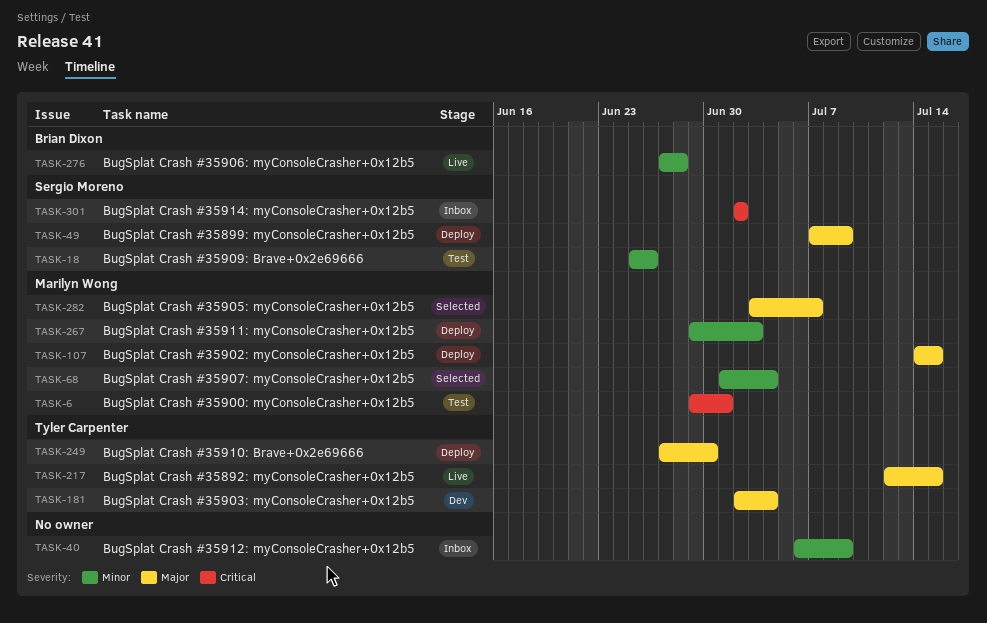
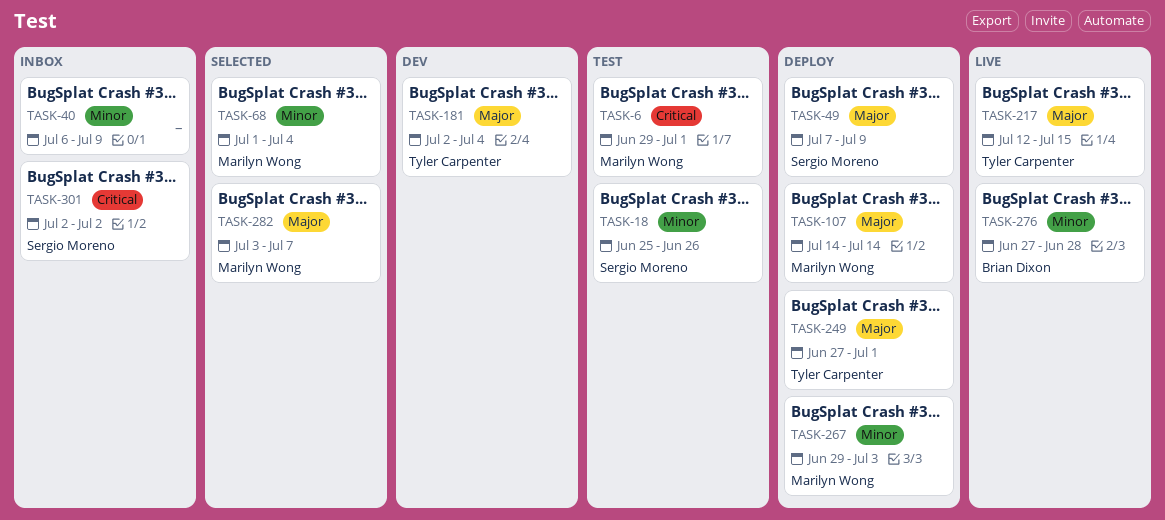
TASK-107, due: Jul 15 -> Jul 14
TASK-249, due: Jun 30 -> Jul 1

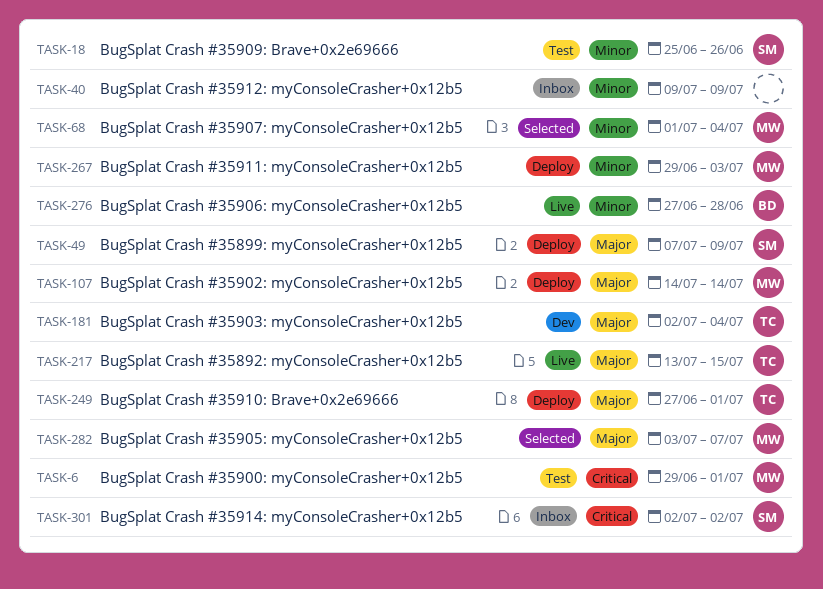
TASK-40, start: Jul 6 -> Jul 9
TASK-217, start: Jul 12 -> Jul 13

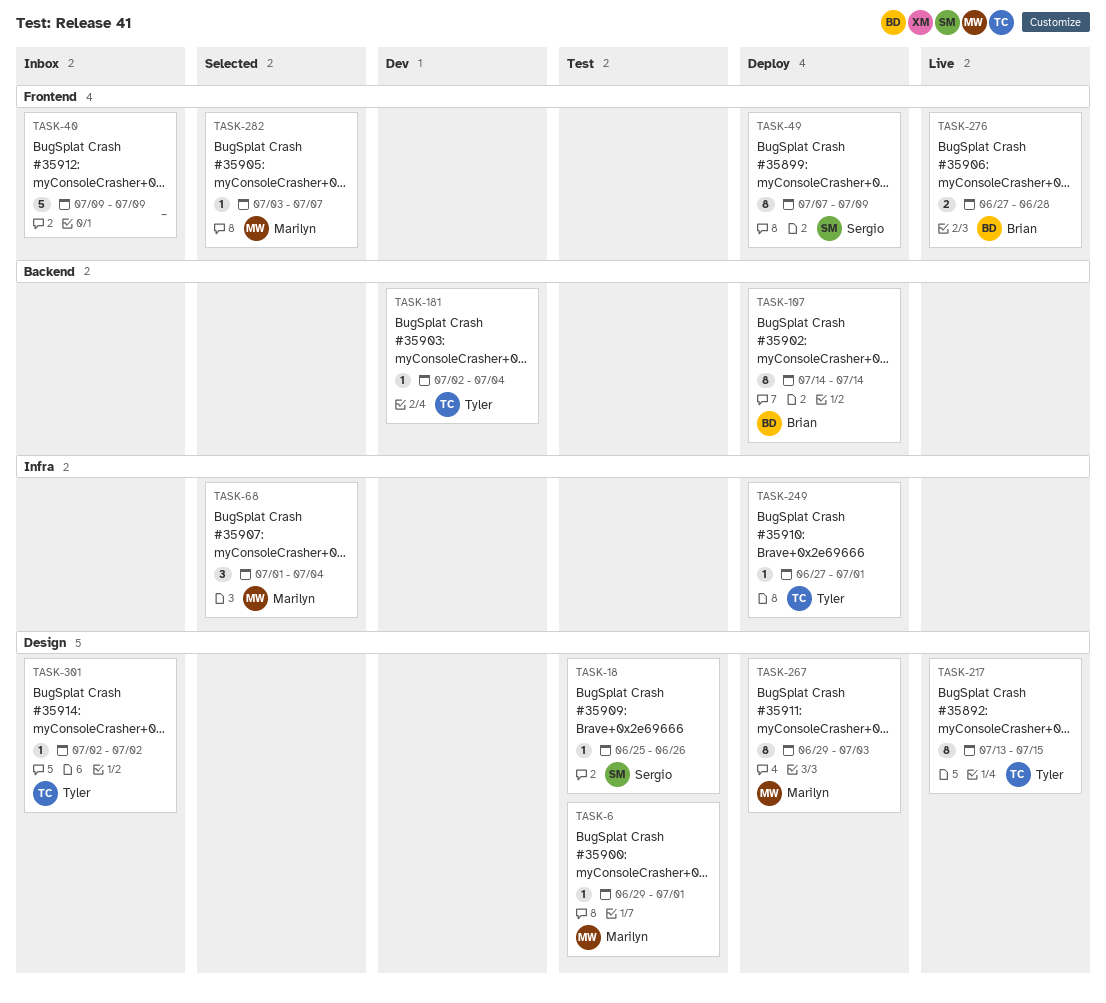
TASK-107, owner: Marilyn -> Brian
TASK-301, owner: Sergio -> Tyler

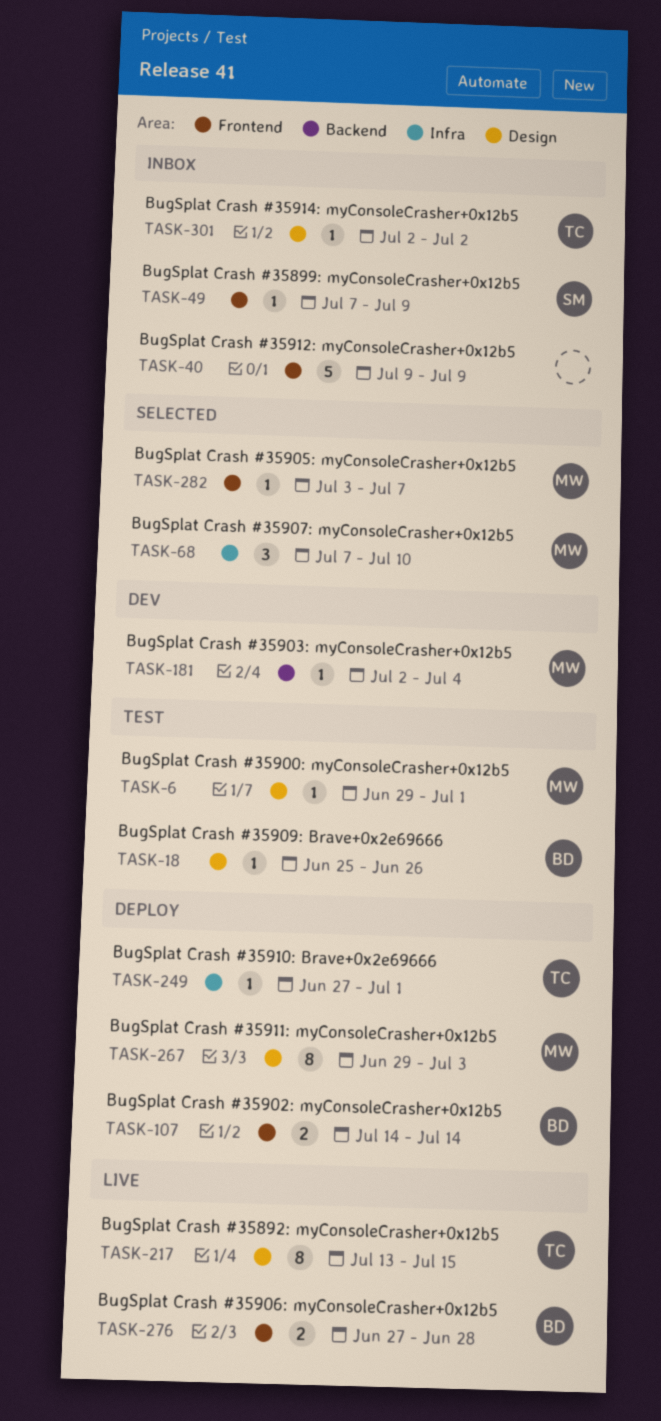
TASK-18, owner: Sergio -> Brian
TASK-49, status: Deploy -> Inbox
TASK-49, estimate: 8 -> 1
TASK-68, start: Jul 1 -> Jul 7
TASK-68, due: Jul 4 -> Jul 10
TASK-107, label: Backend -> Frontend
TASK-107, estimate: 8 -> 2
TASK-181, owner: Tyler -> Marilyn

